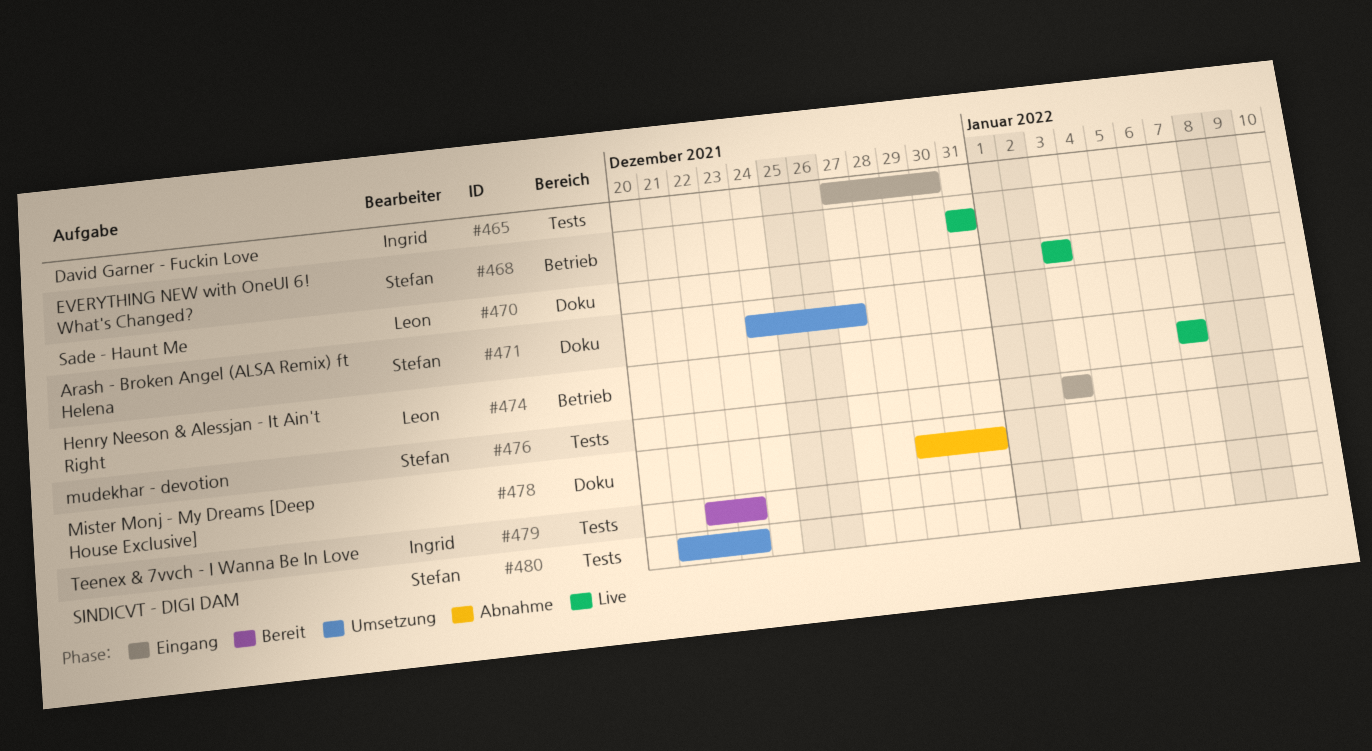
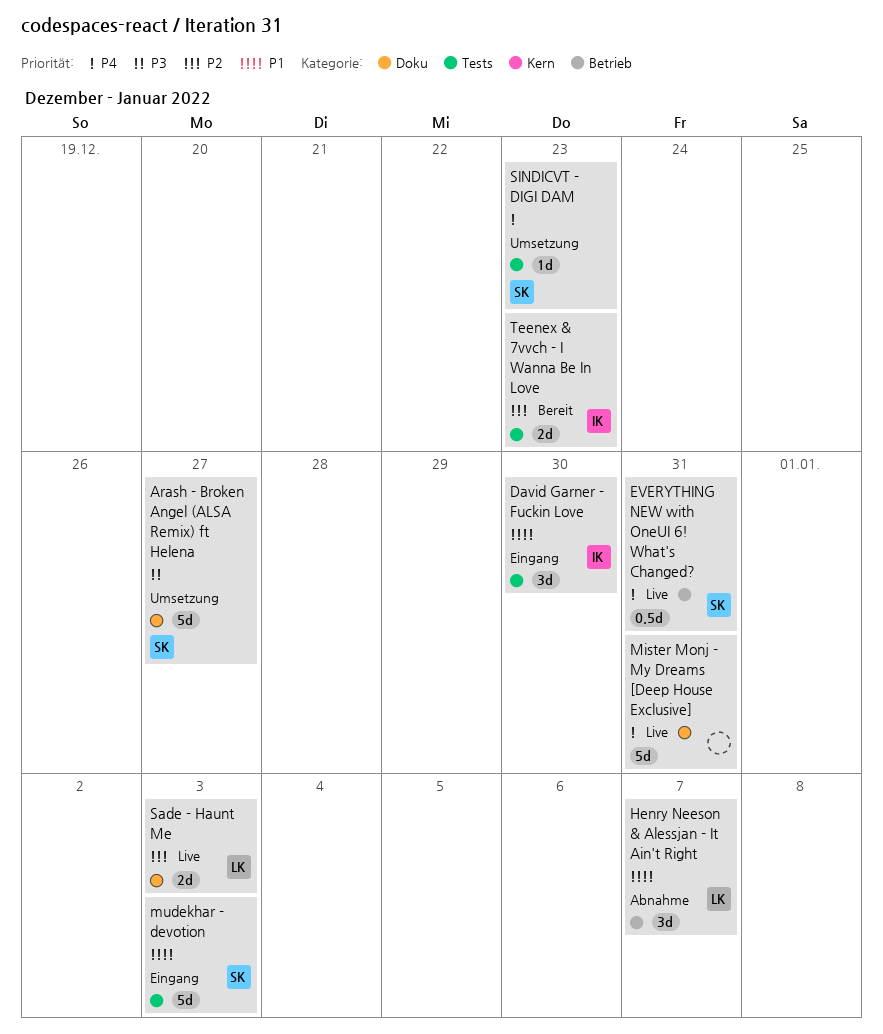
Henry Neeson & Alessjan - It Ain't Right, status: Live -> Abnahme
Mister Monj - My Dreams [Deep House Exclusive], status: Abnahme -> Live

